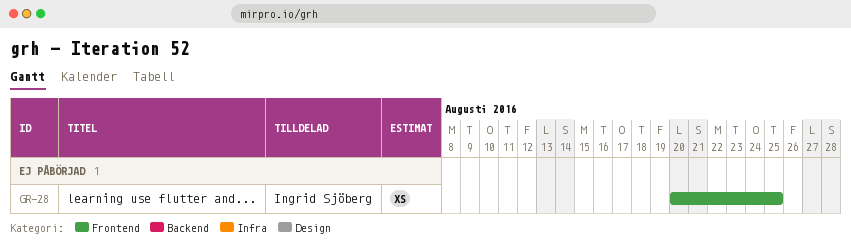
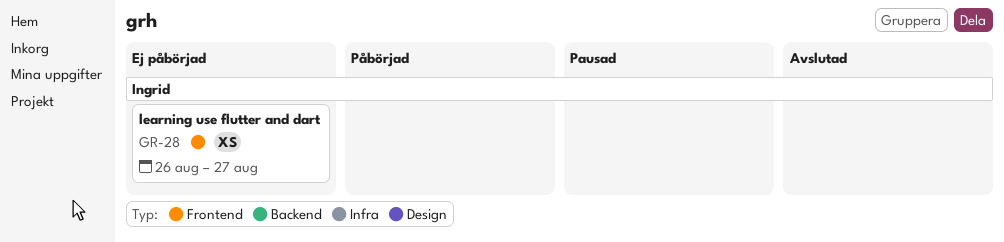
GR-28, start: Aug 20 -> Aug 26
GR-28, due: Aug 25 -> Aug 27

